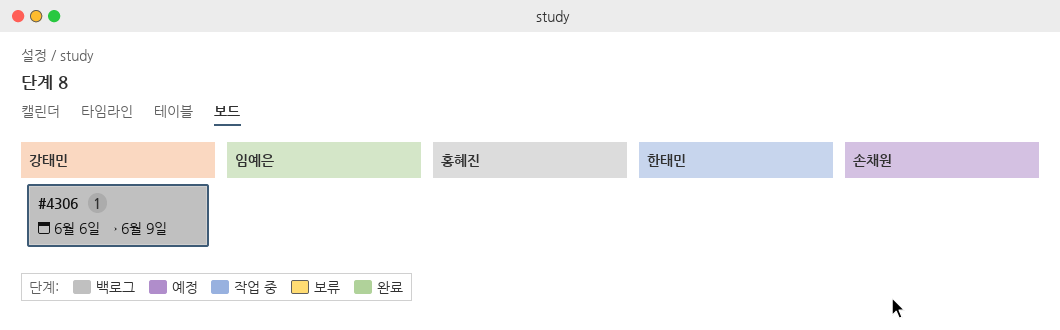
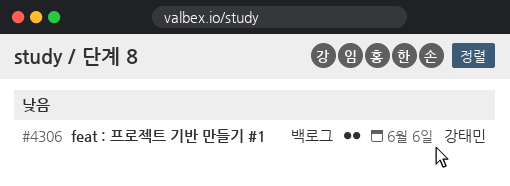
#4306, estimate: 1 -> 2
#4306, due: Jun 9 -> Jun 6

